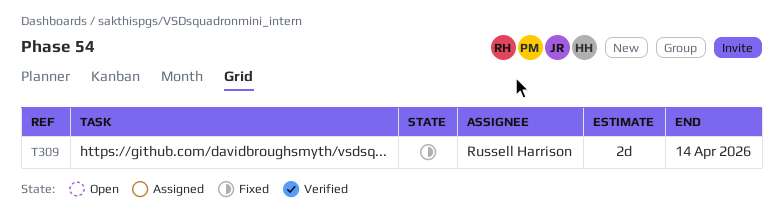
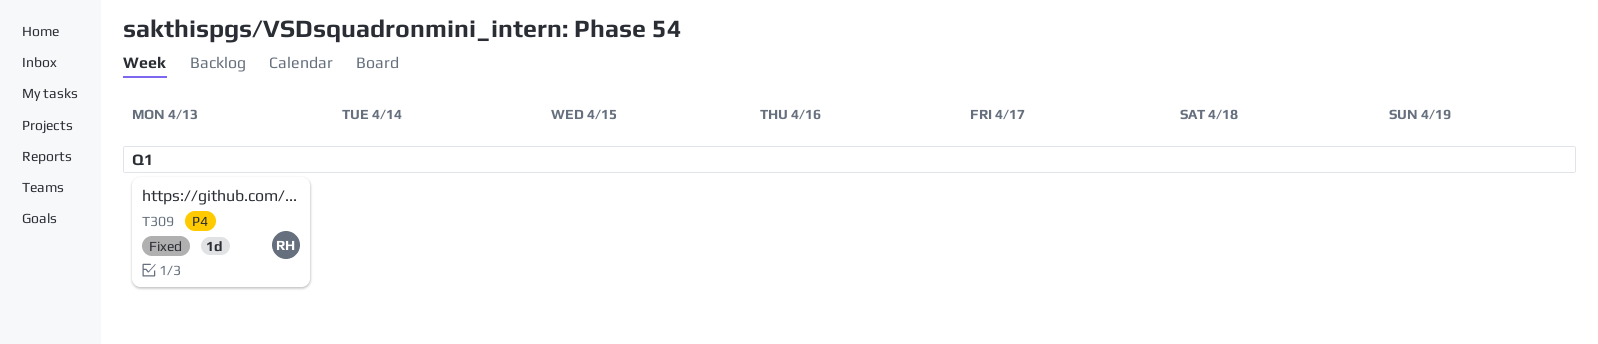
T309, estimate: 2d -> 1d
T309, due: Apr 14 -> Apr 13

